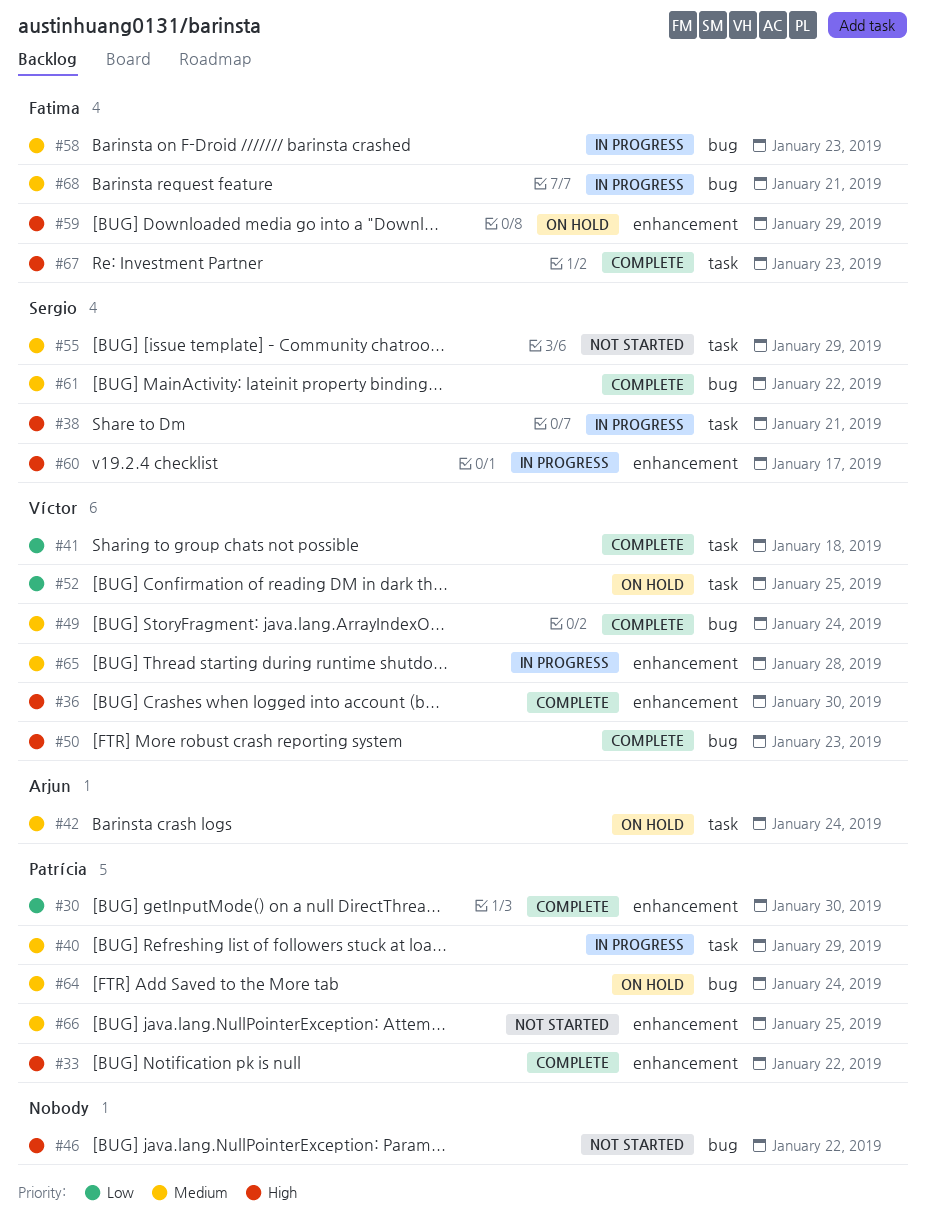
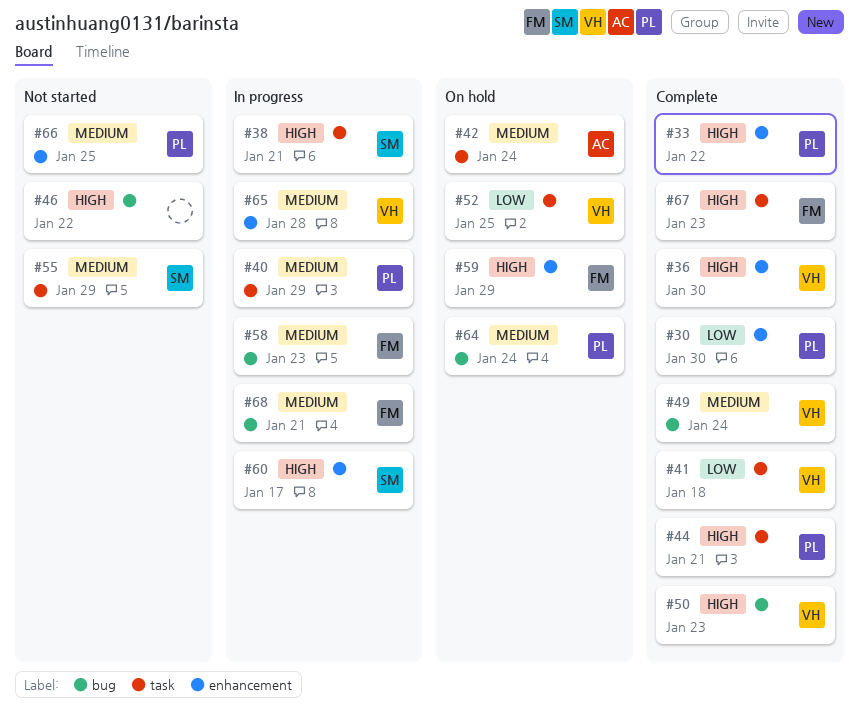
#44: none -> present
#61: present -> none

